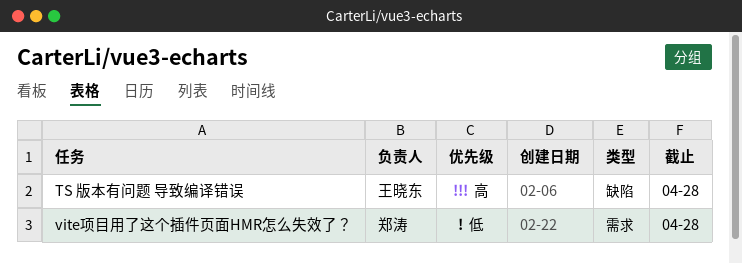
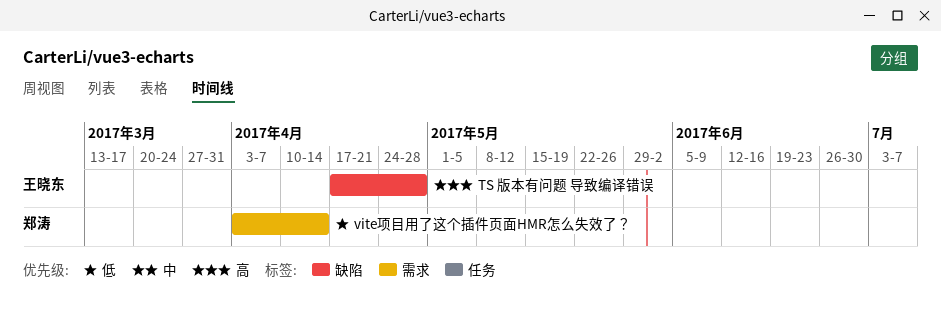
vite项目用了这个插件页面HMR怎么失效了？, due: Apr 28 -> Apr 14

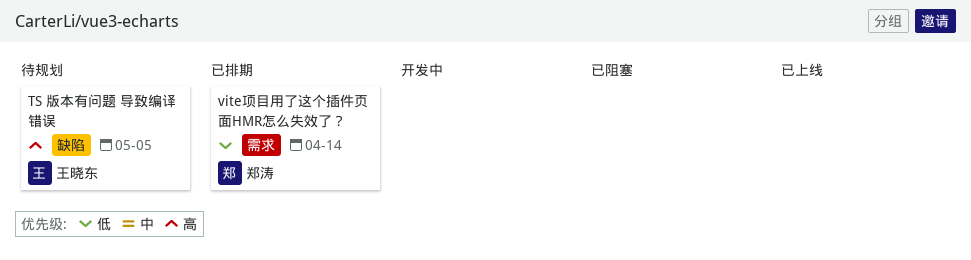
TS 版本有问题 导致编译错误, due: Apr 28 -> May 5

